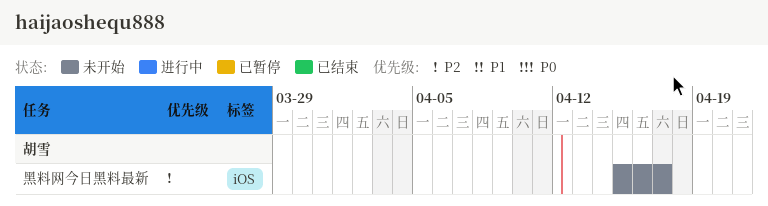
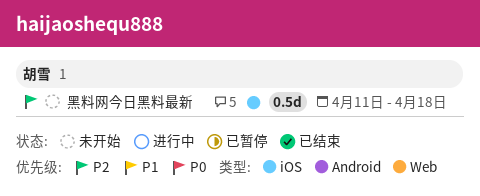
黑料网今日黑料最新, start: Apr 15 -> Apr 11
黑料网今日黑料最新, due: Apr 17 -> Apr 18

